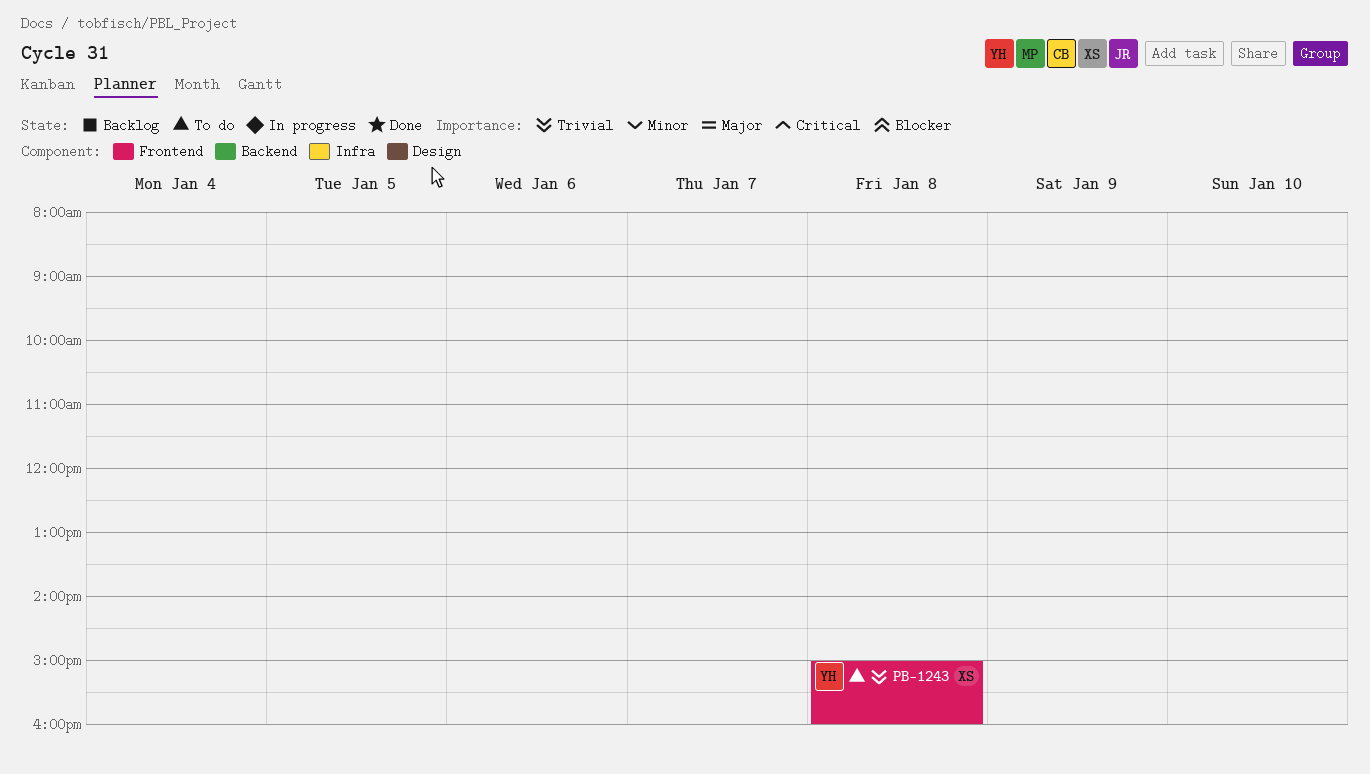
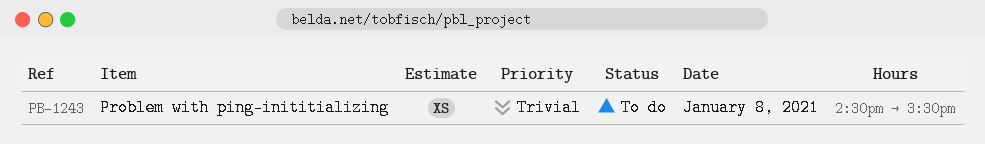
PB-1243, begins: 15:00 -> 14:30
PB-1243, ends: 16:00 -> 15:30

